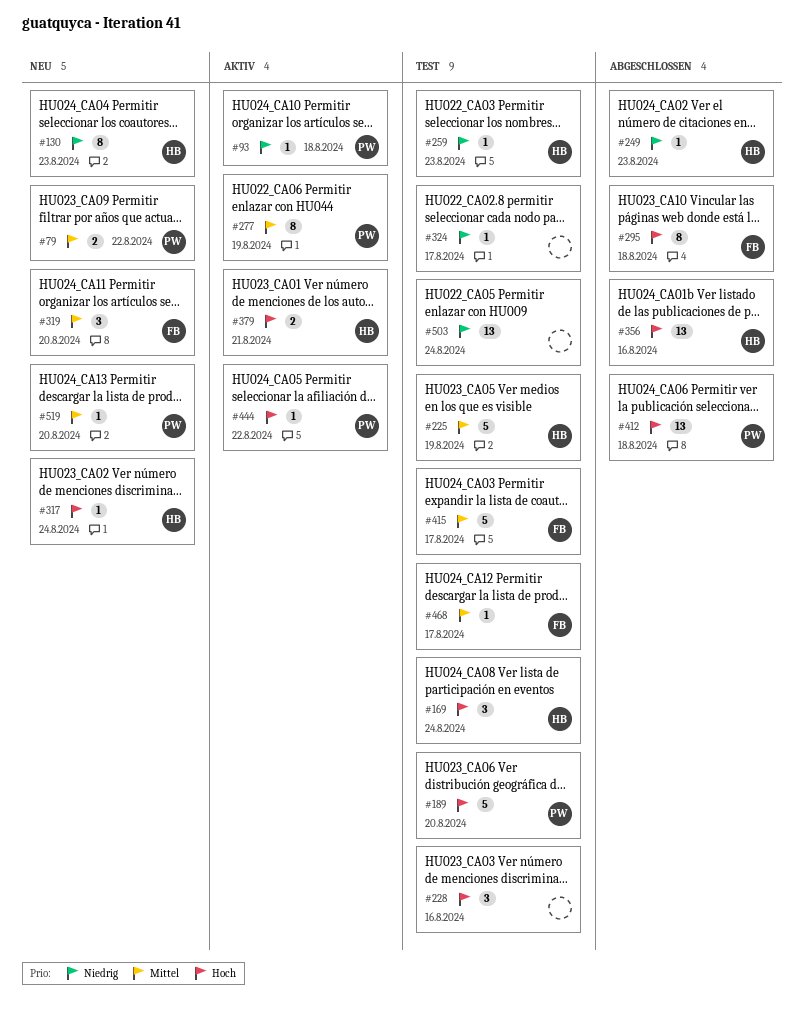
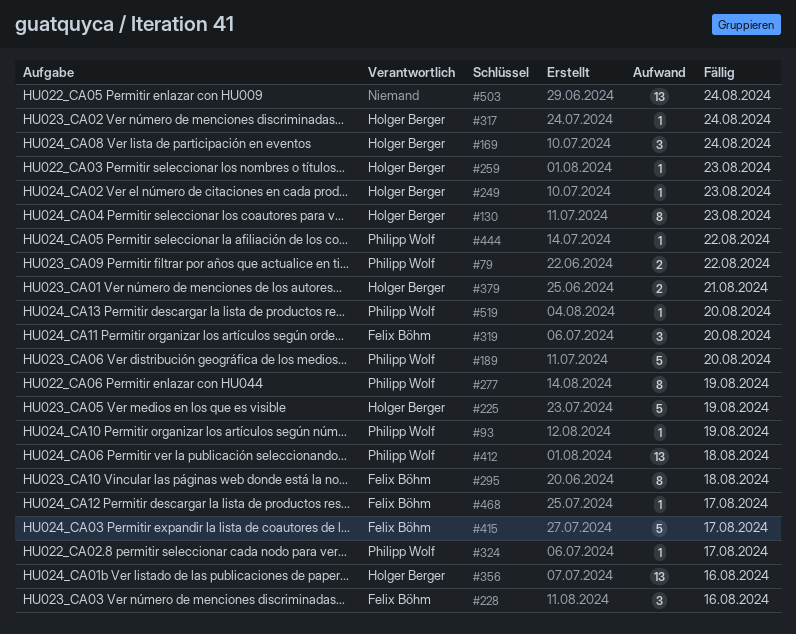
#93, due: Aug 18 -> Aug 19
#228, owner: none -> Felix Böhm
#324, owner: none -> Philipp Wolf

